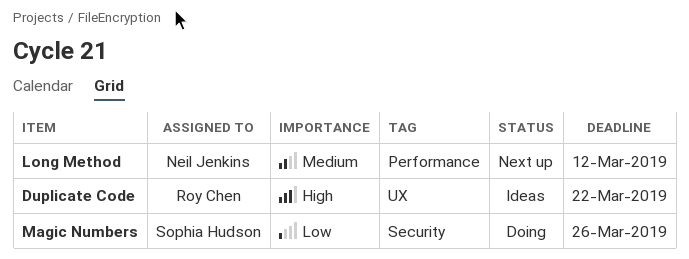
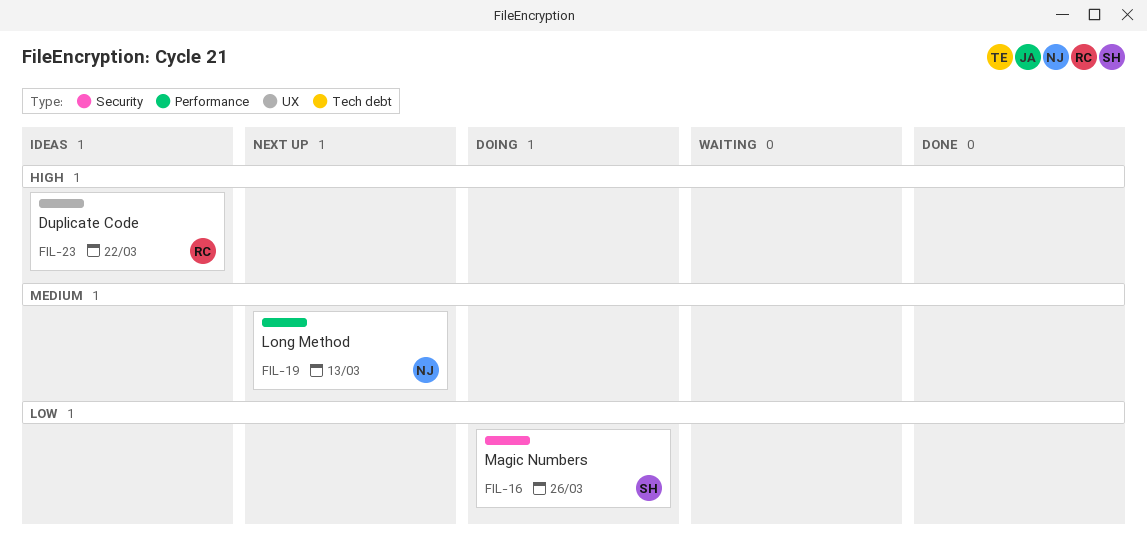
Long Method, due: Mar 12 -> Mar 13

